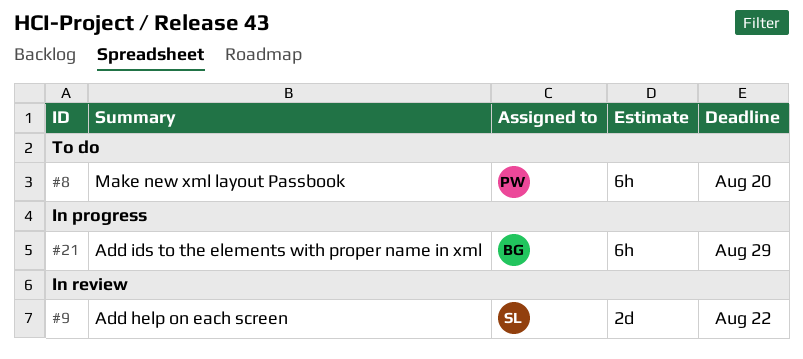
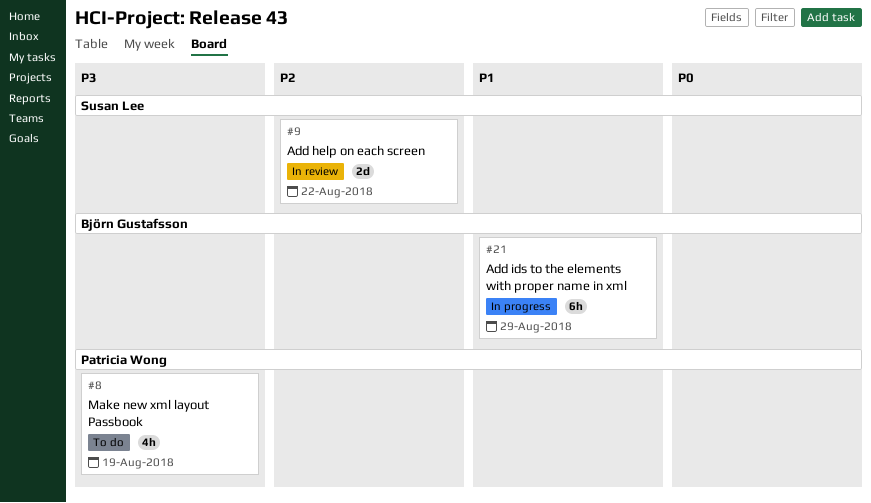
#8, estimate: 6h -> 4h
#8, due: Aug 20 -> Aug 19

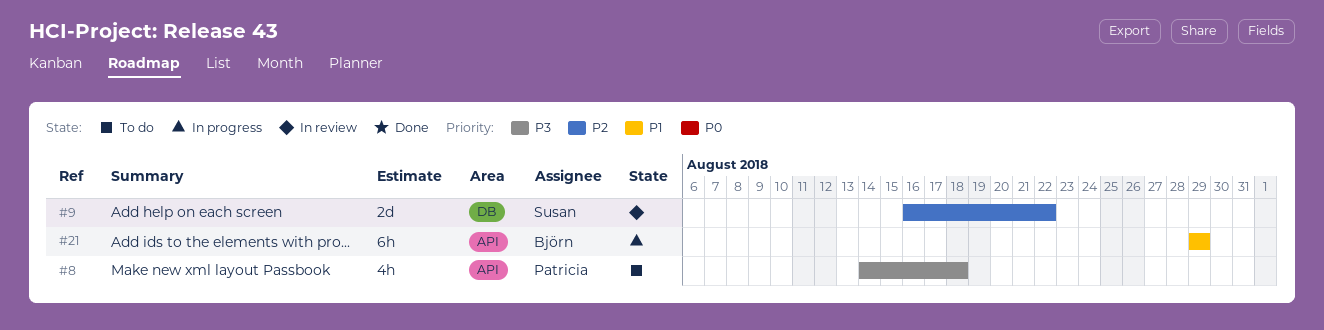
#8, due: Aug 19 -> Aug 18

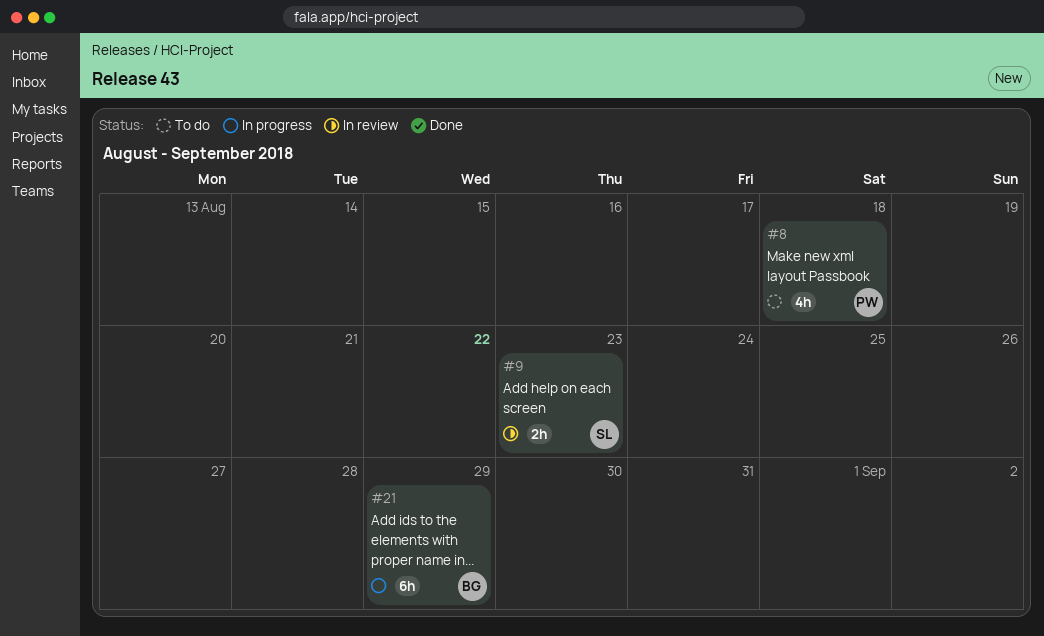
#9, estimate: 2d -> 2h
#9, due: Aug 22 -> Aug 23

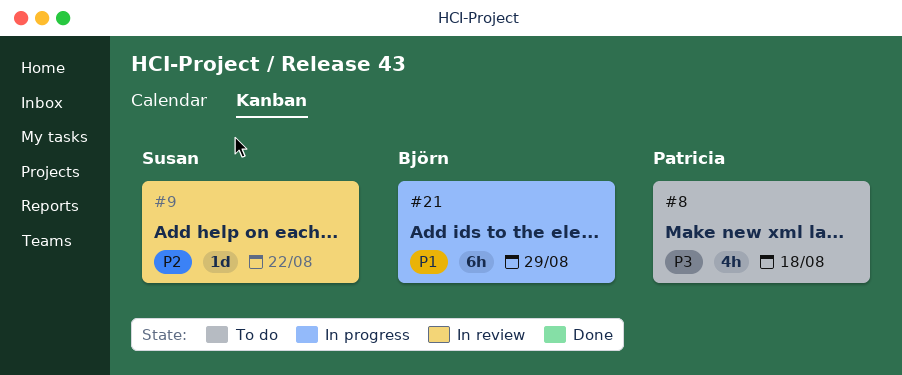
#9, estimate: 2h -> 1d
#9, due: Aug 23 -> Aug 22

